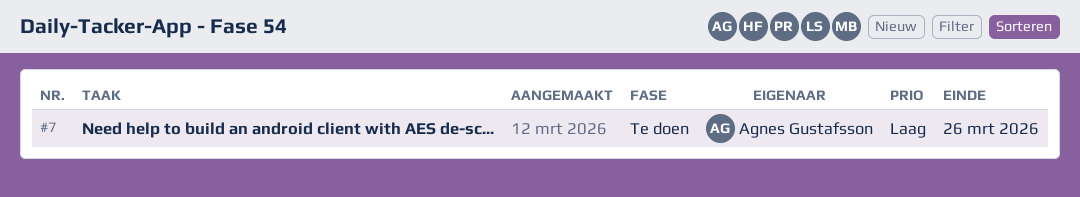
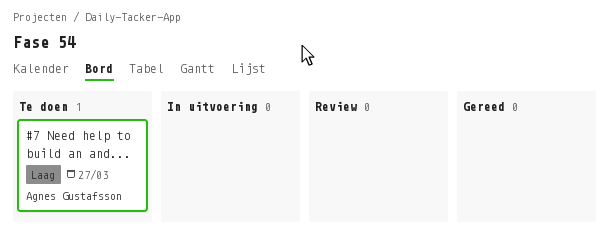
#7, due: Mar 26 -> Mar 27

